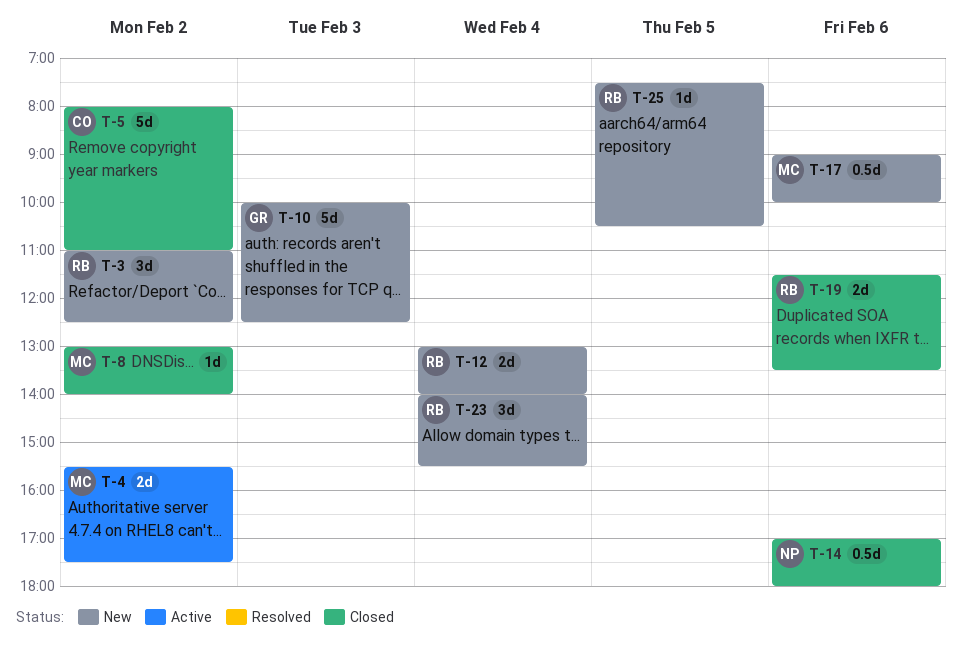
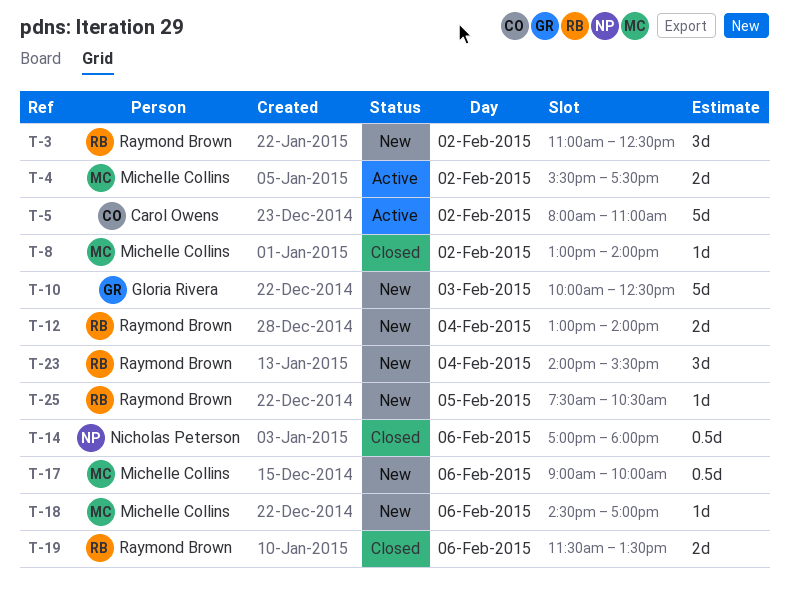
T-5, status: Closed -> Active
T-18: none -> present

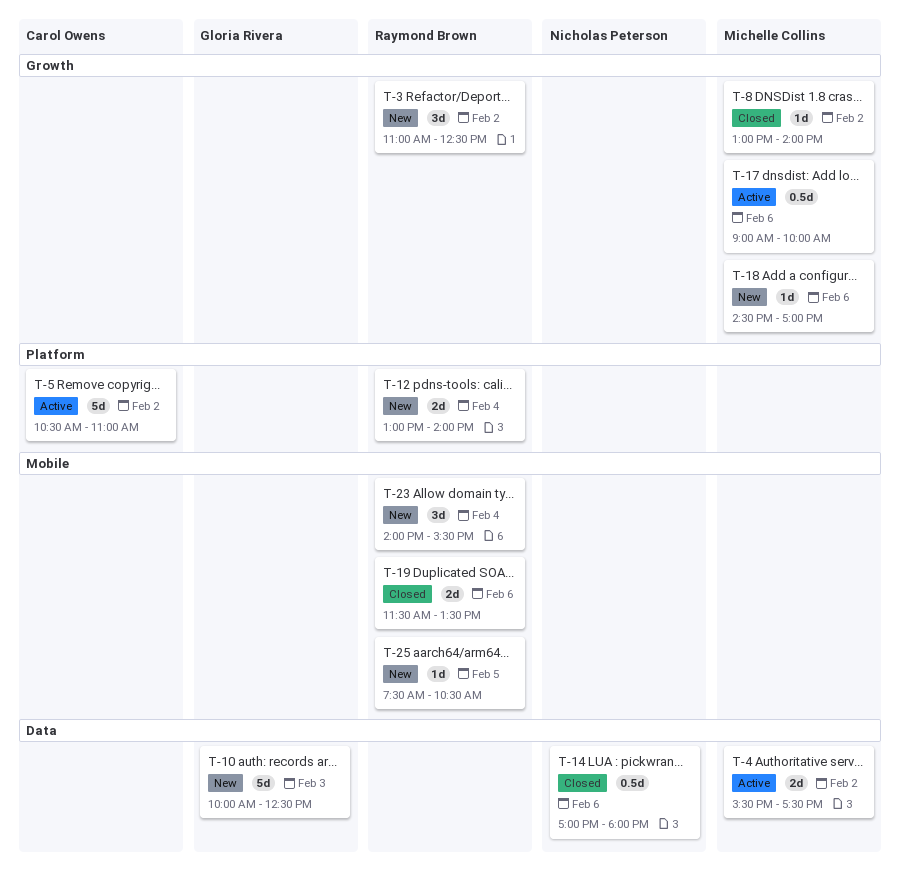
T-5, begins: 08:00 -> 10:30
T-17, status: New -> Active

